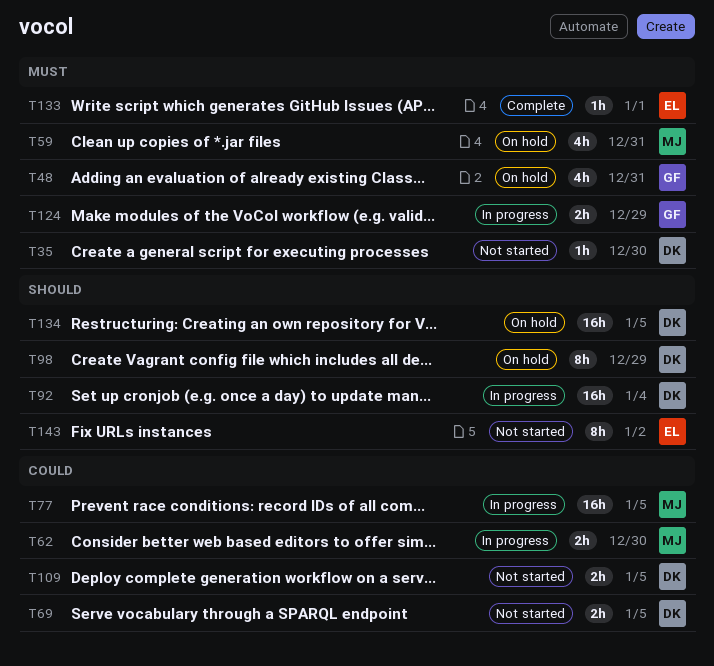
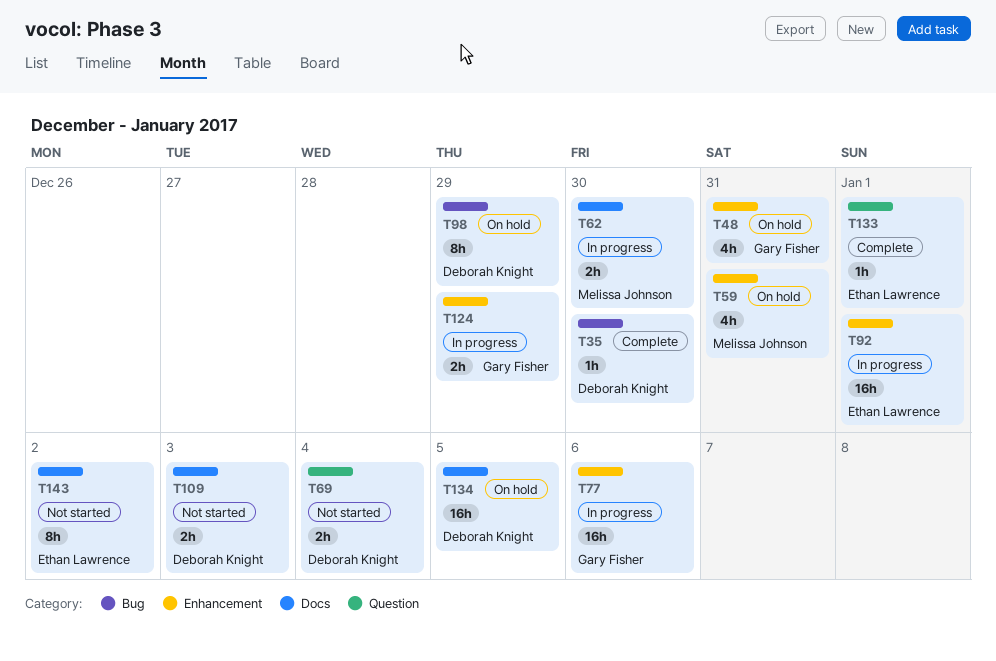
T35, status: Not started -> Complete
T69, due: Jan 5 -> Jan 4
T77, owner: Melissa Johnson -> Gary Fisher
T77, due: Jan 5 -> Jan 6
T92, owner: Deborah Knight -> Ethan Lawrence
T92, due: Jan 4 -> Jan 1
T109, due: Jan 5 -> Jan 3

